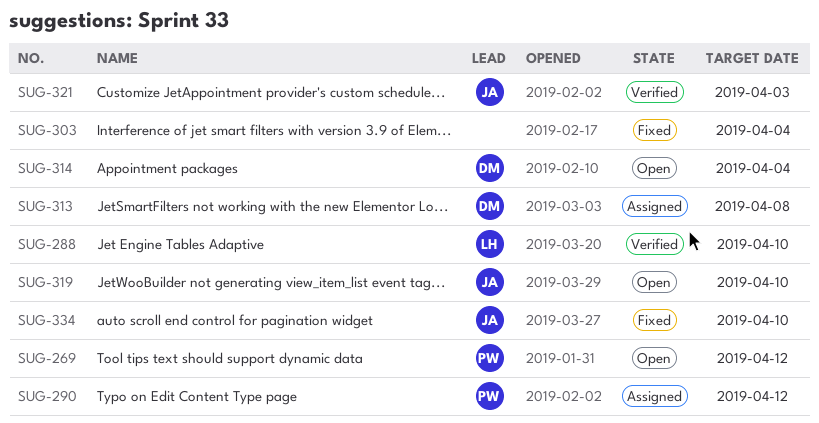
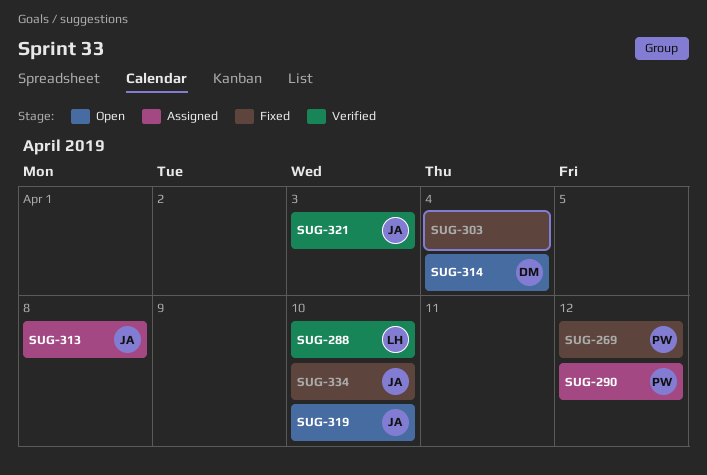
SUG-269, status: Open -> Fixed
SUG-313, owner: DM -> JA

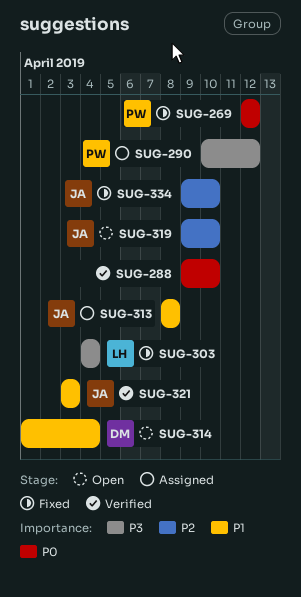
SUG-288, owner: LH -> none
SUG-303, owner: none -> LH

